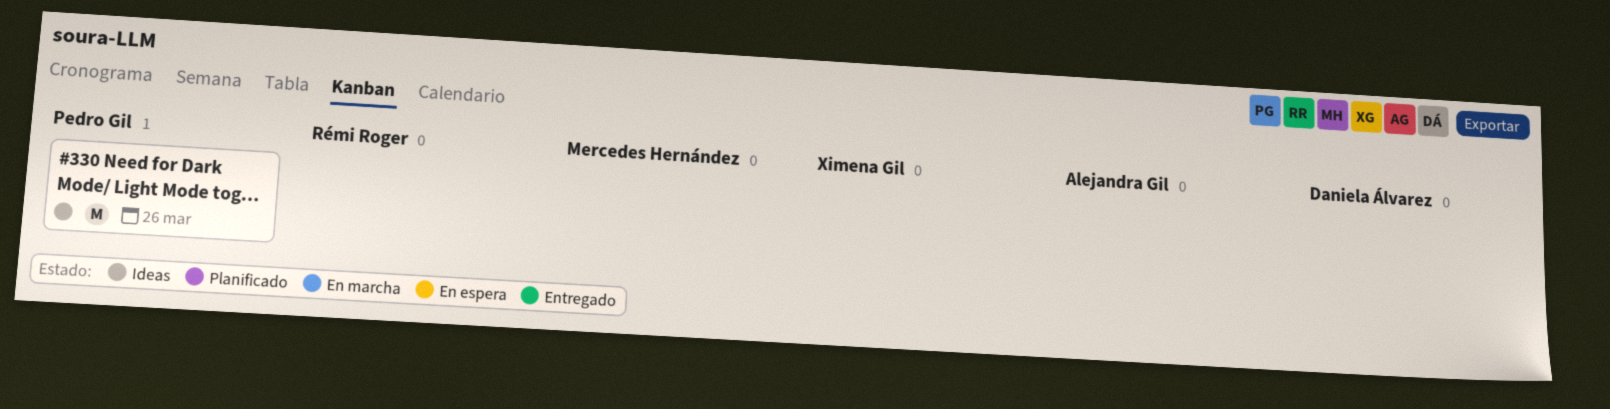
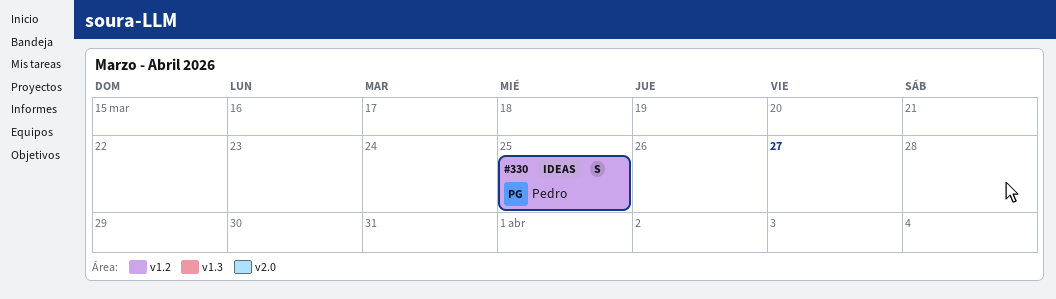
#330, estimate: M -> S
#330, due: Mar 26 -> Mar 25

